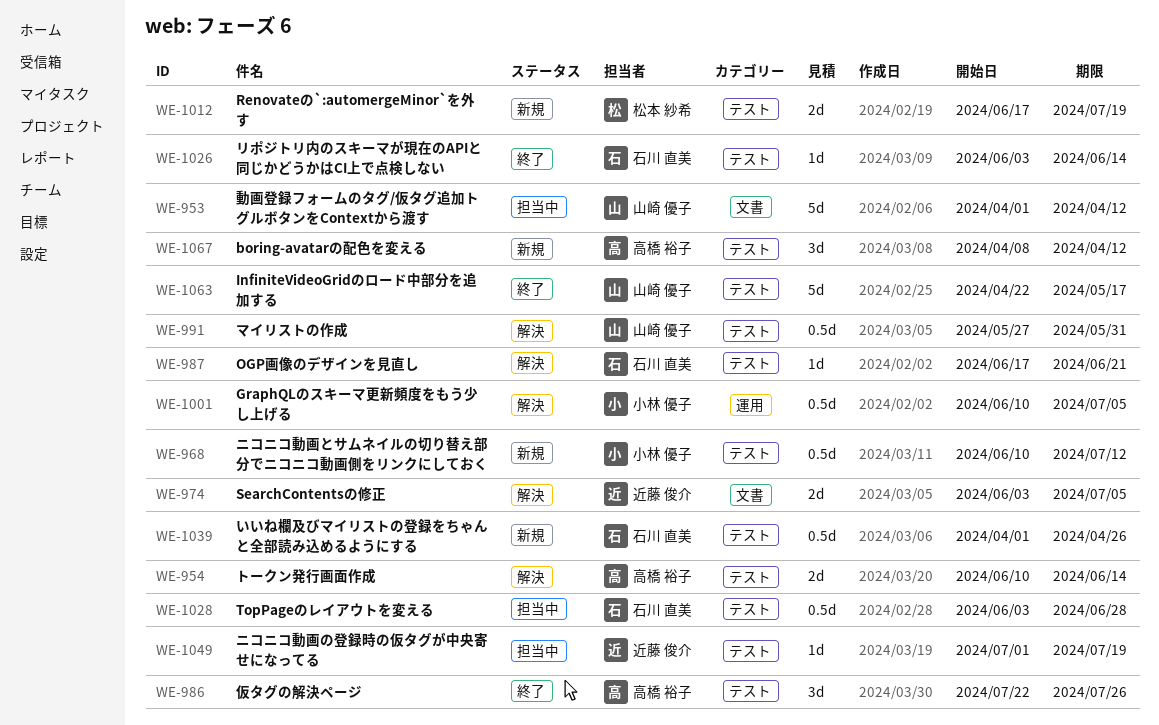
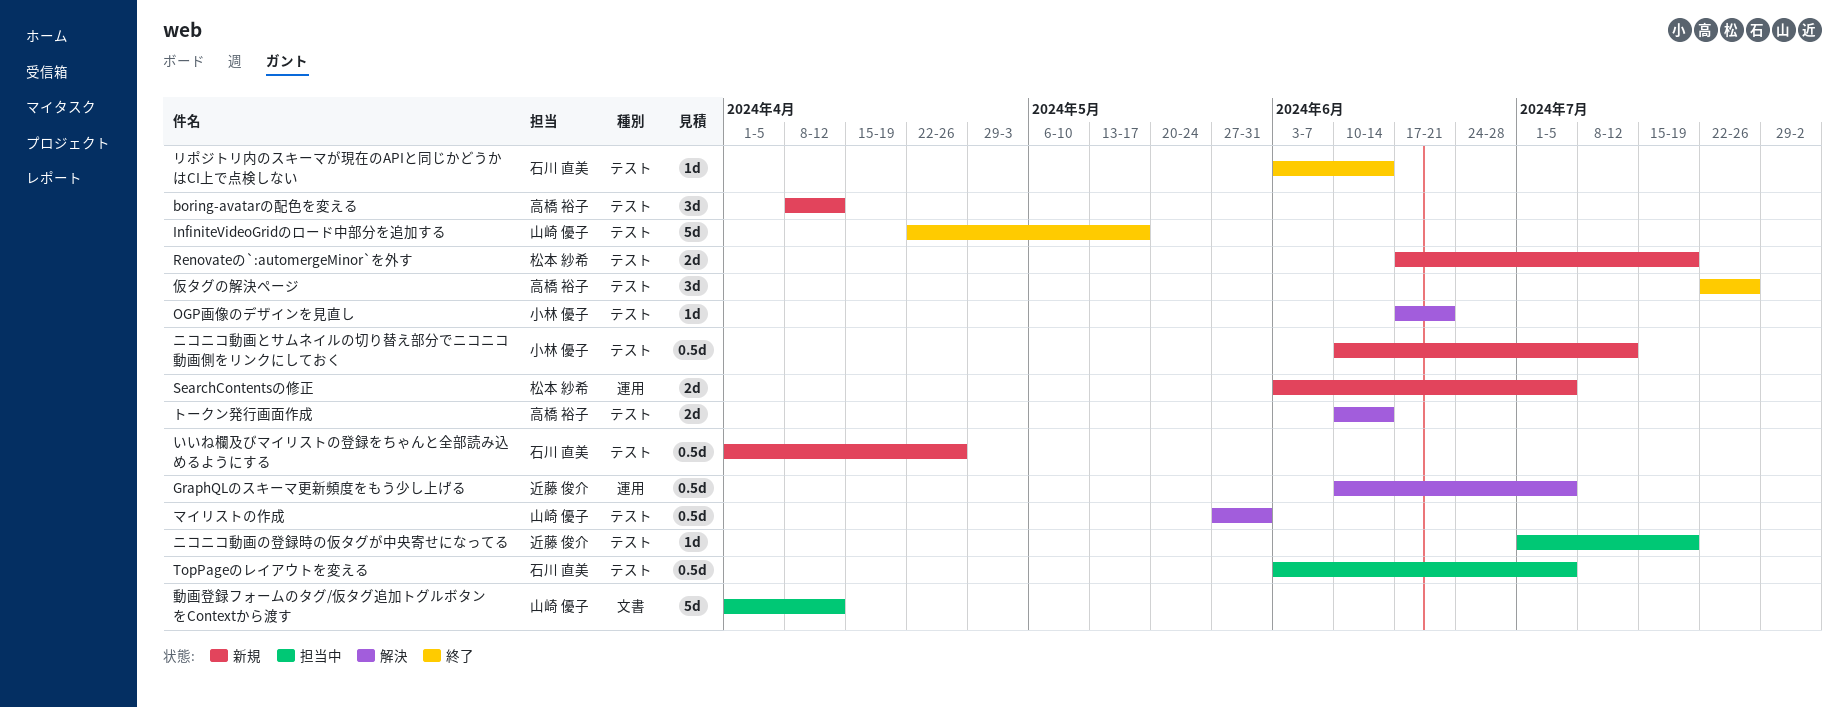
GraphQLのスキーマ更新頻度をもう少し上げる, owner: 小林 優子 -> 近藤 俊介
OGP画像のデザインを見直し, owner: 石川 直美 -> 小林 優子
SearchContentsの修正, status: 解決 -> 新規
SearchContentsの修正, owner: 近藤 俊介 -> 松本 紗希
SearchContentsの修正, label: 文書 -> 運用
TopPageのレイアウトを変える, due: Jun 28 -> Jul 5

